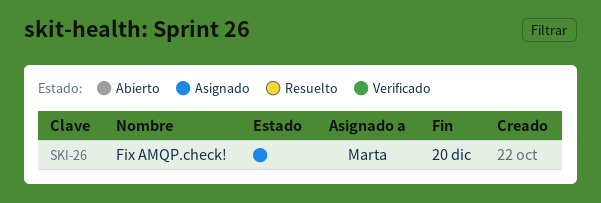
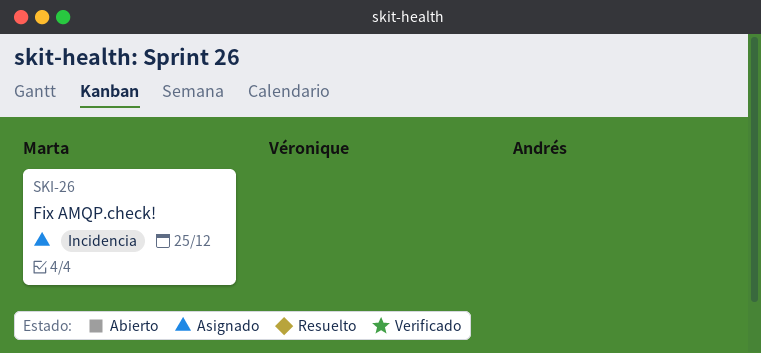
SKI-26, due: Dec 20 -> Dec 25

